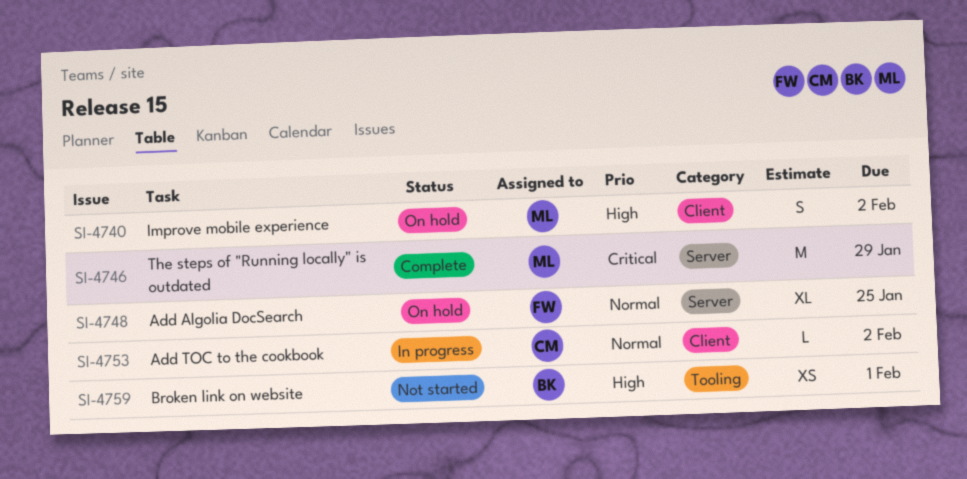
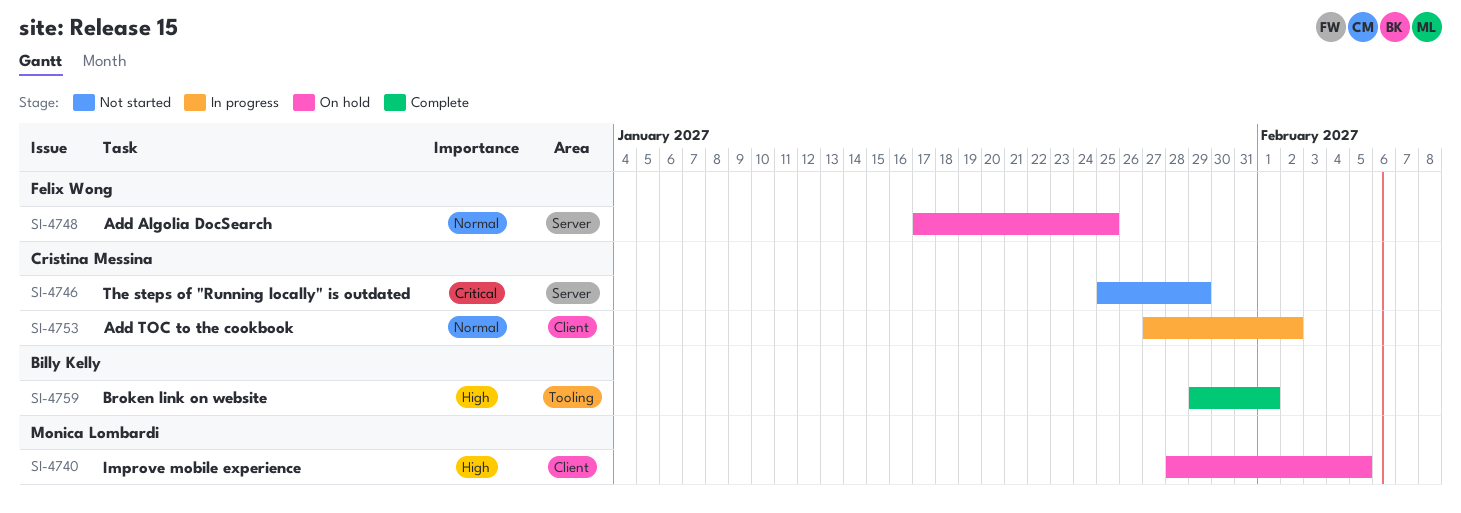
SI-4740, due: Feb 2 -> Feb 5
SI-4746, status: Complete -> Not started
SI-4746, owner: Monica Lombardi -> Cristina Messina
SI-4759, status: Not started -> Complete

